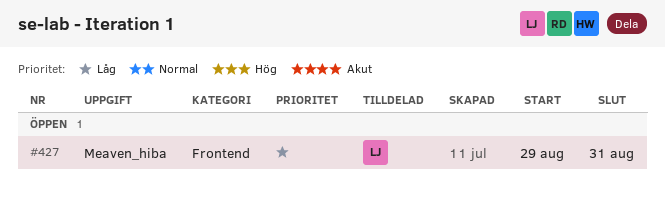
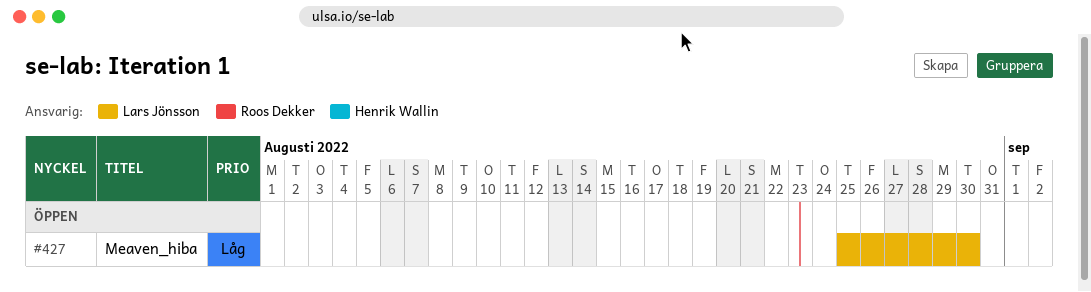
#427, start: Aug 29 -> Aug 25
#427, due: Aug 31 -> Aug 30

